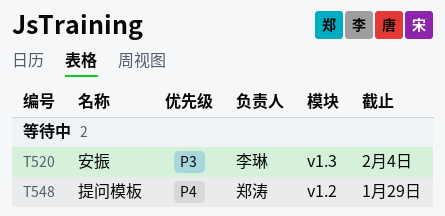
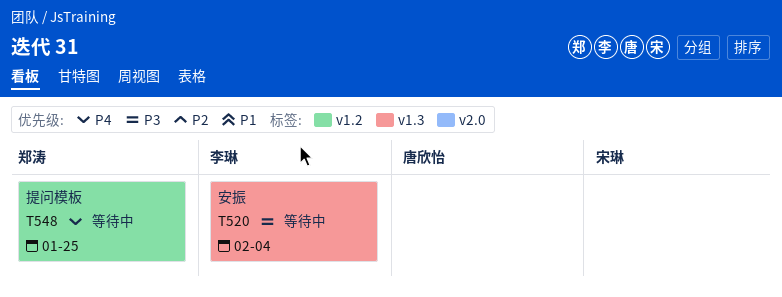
T548, due: Jan 29 -> Jan 25

